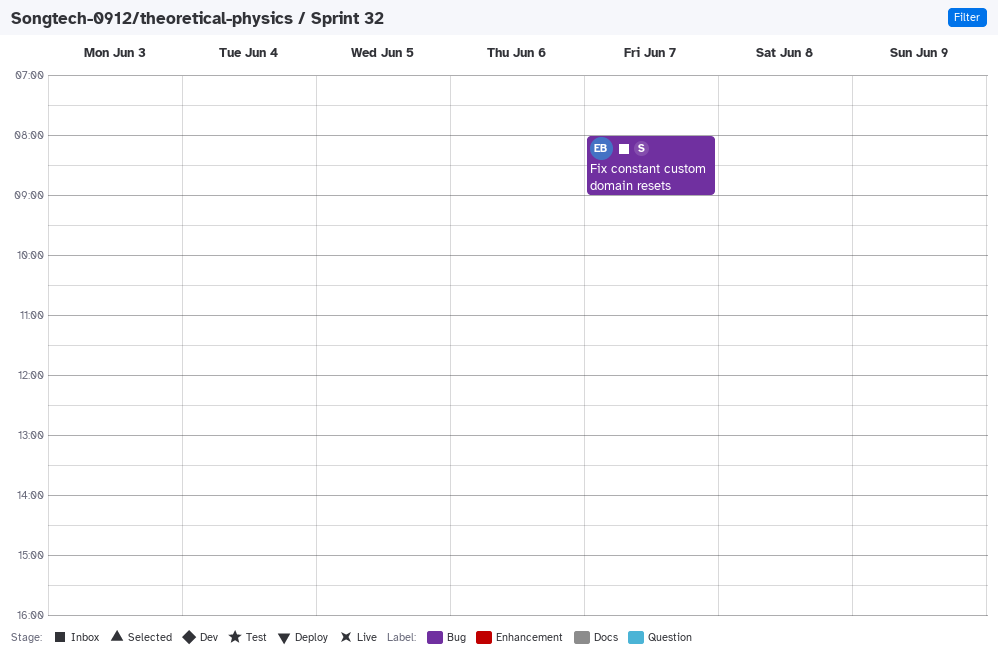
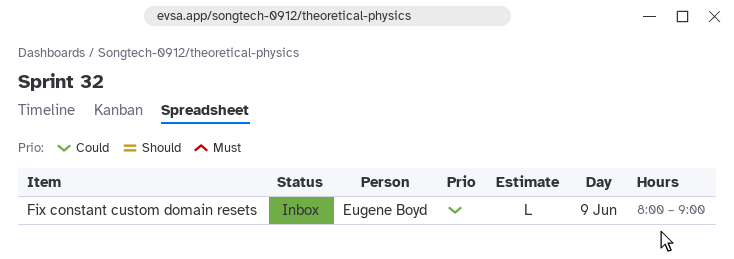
Fix constant custom domain resets, estimate: S -> L
Fix constant custom domain resets, day: Jun 7 -> Jun 9

